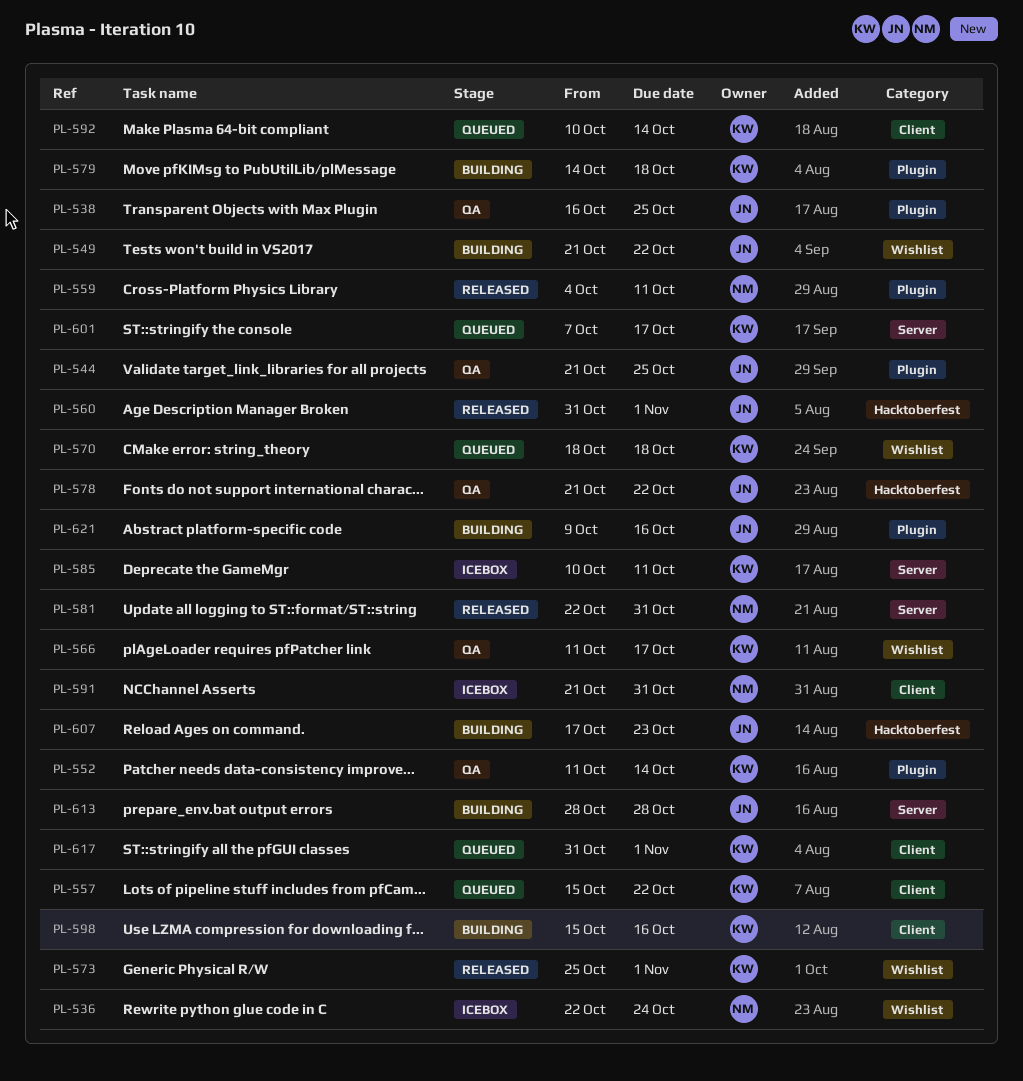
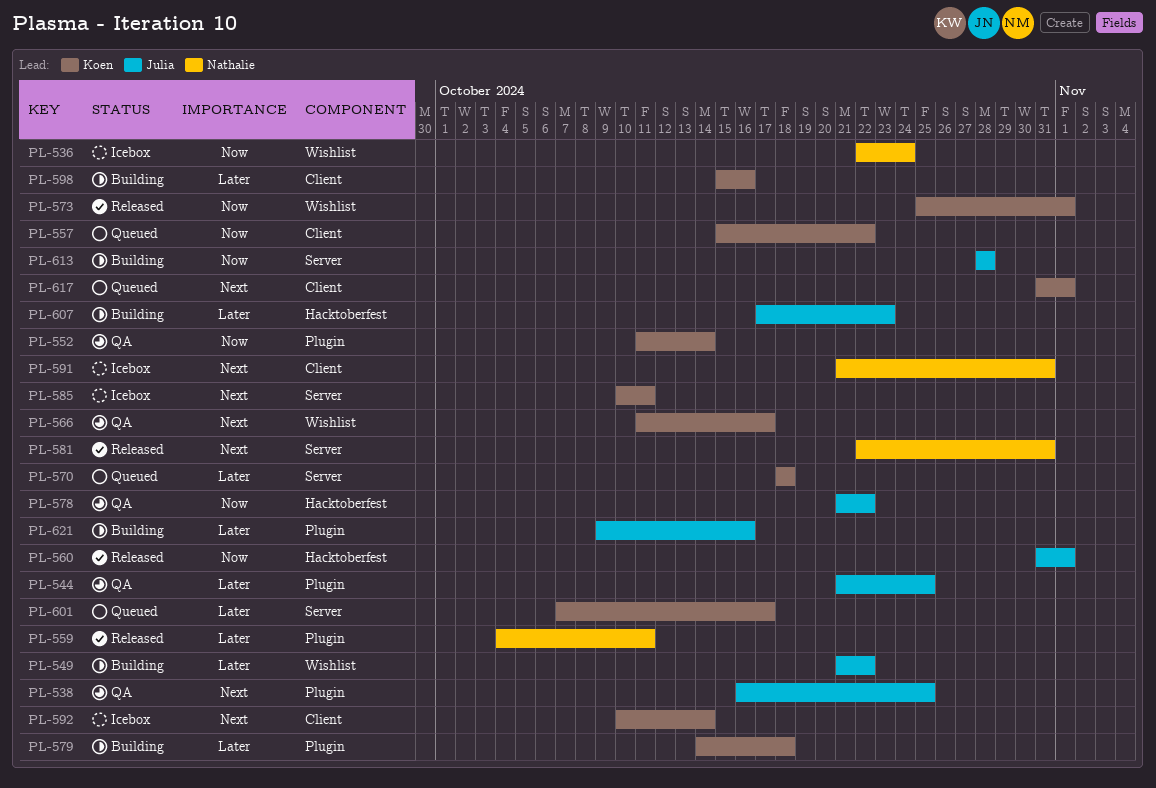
PL-570, label: Wishlist -> Server
PL-592, status: Queued -> Icebox

